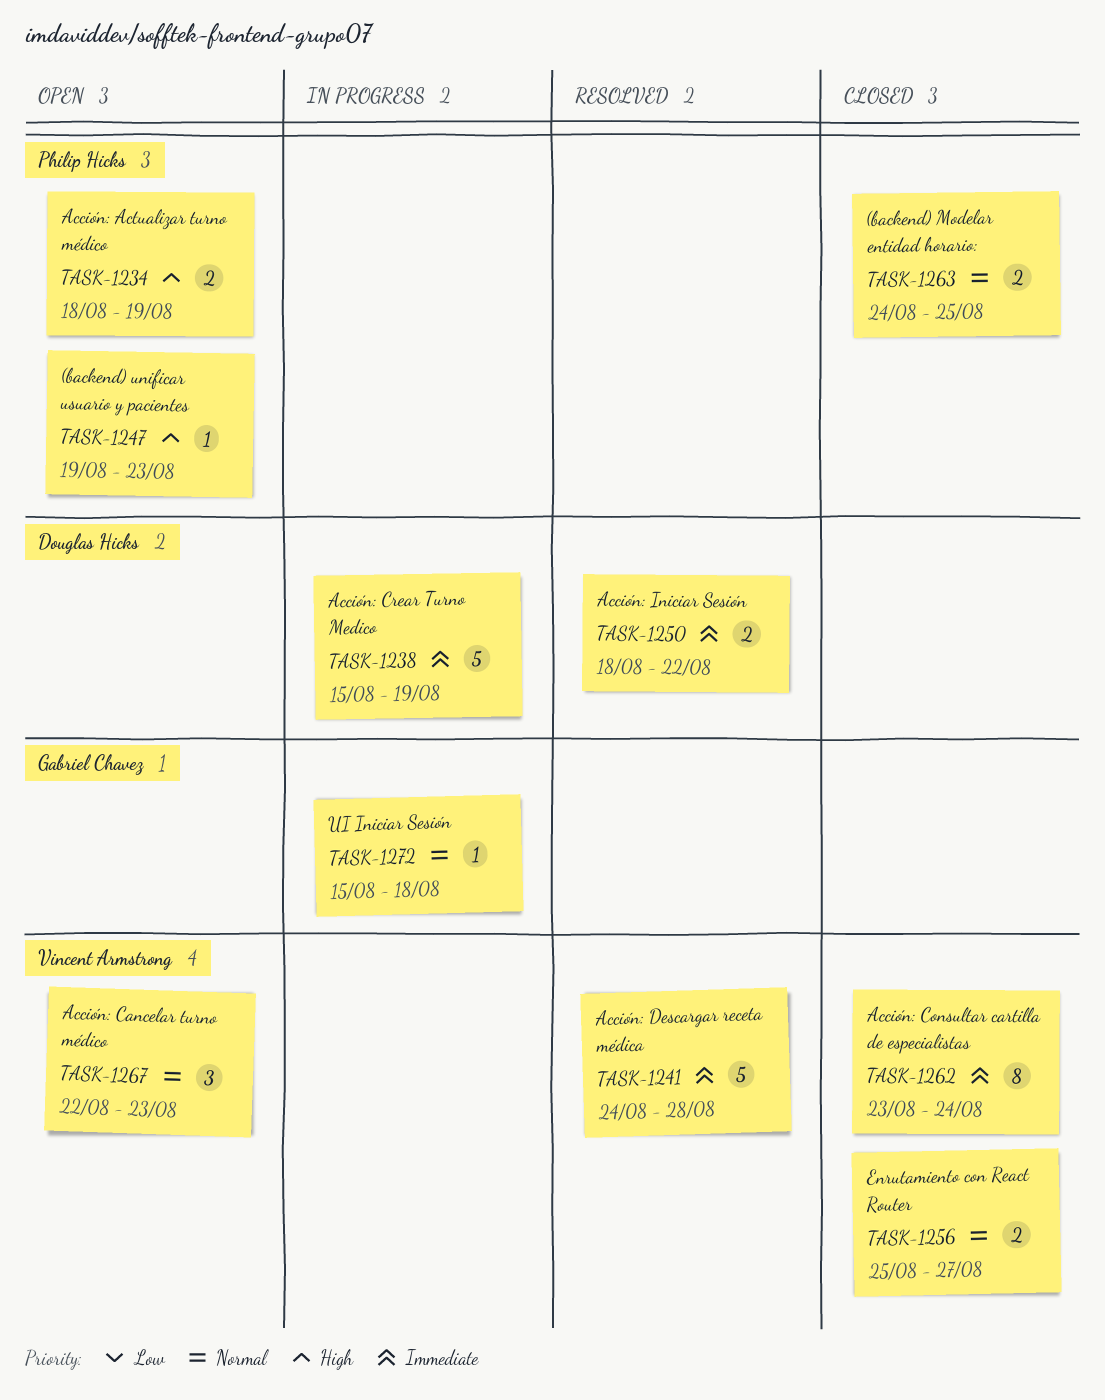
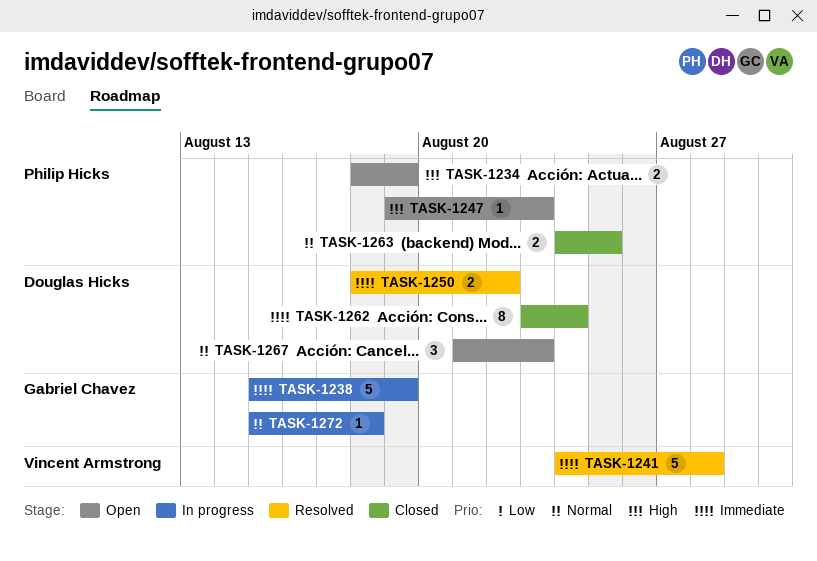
TASK-1238, owner: Douglas Hicks -> Gabriel Chavez
TASK-1256: present -> none
TASK-1262, owner: Vincent Armstrong -> Douglas Hicks
TASK-1267, owner: Vincent Armstrong -> Douglas Hicks
TASK-1267, start: Aug 22 -> Aug 21

